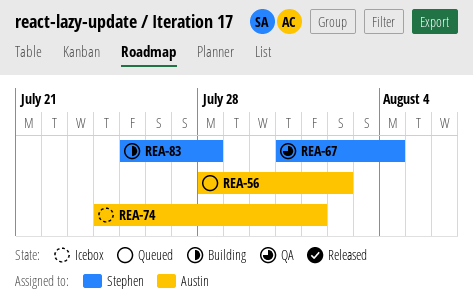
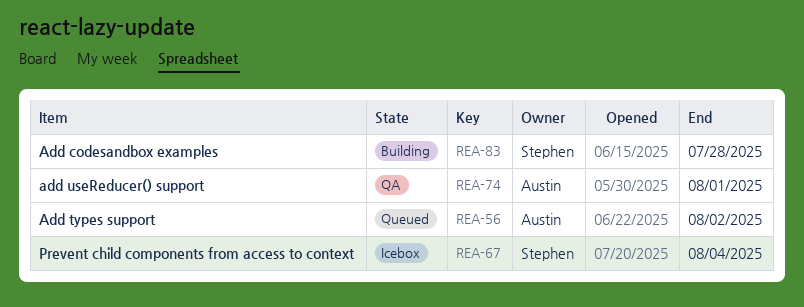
REA-67, status: QA -> Icebox
REA-74, status: Icebox -> QA

